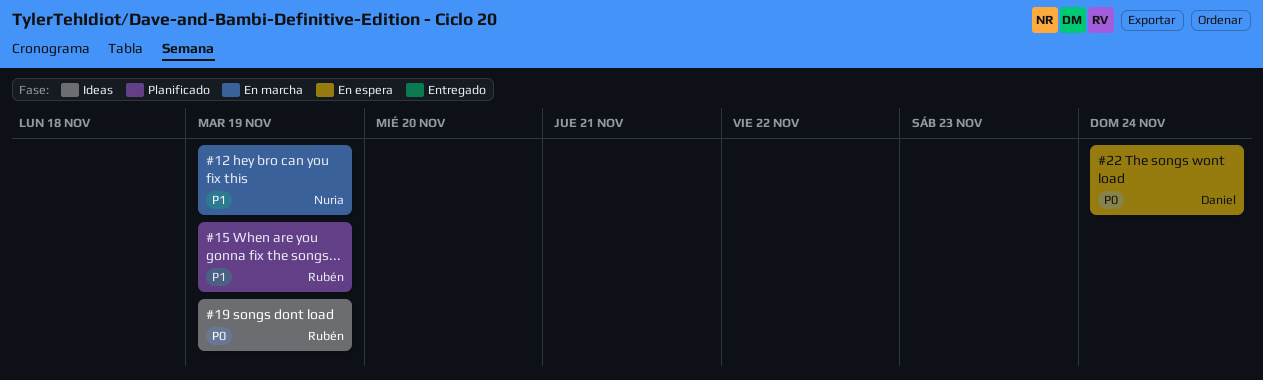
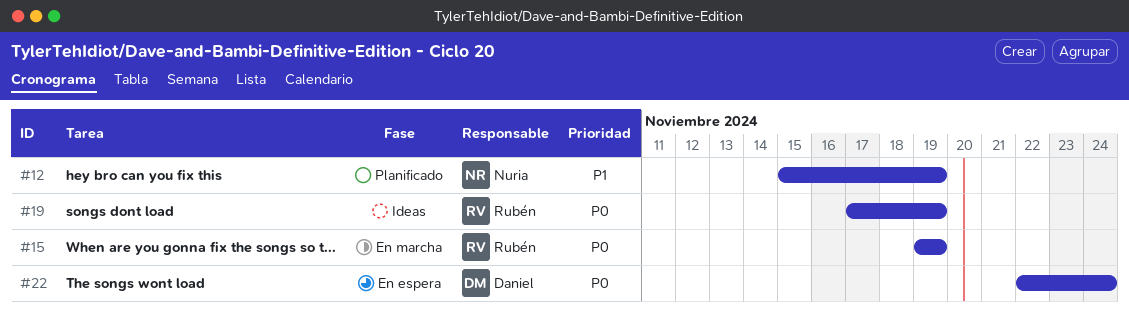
#12, status: En marcha -> Planificado
#15, status: Planificado -> En marcha
#15, priority: P1 -> P0

